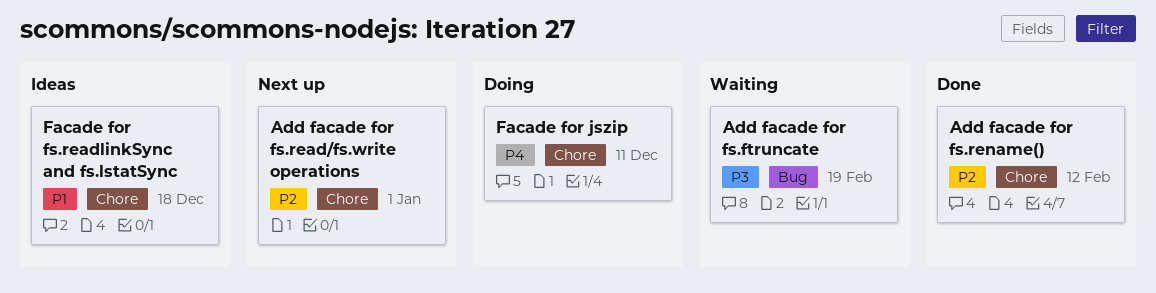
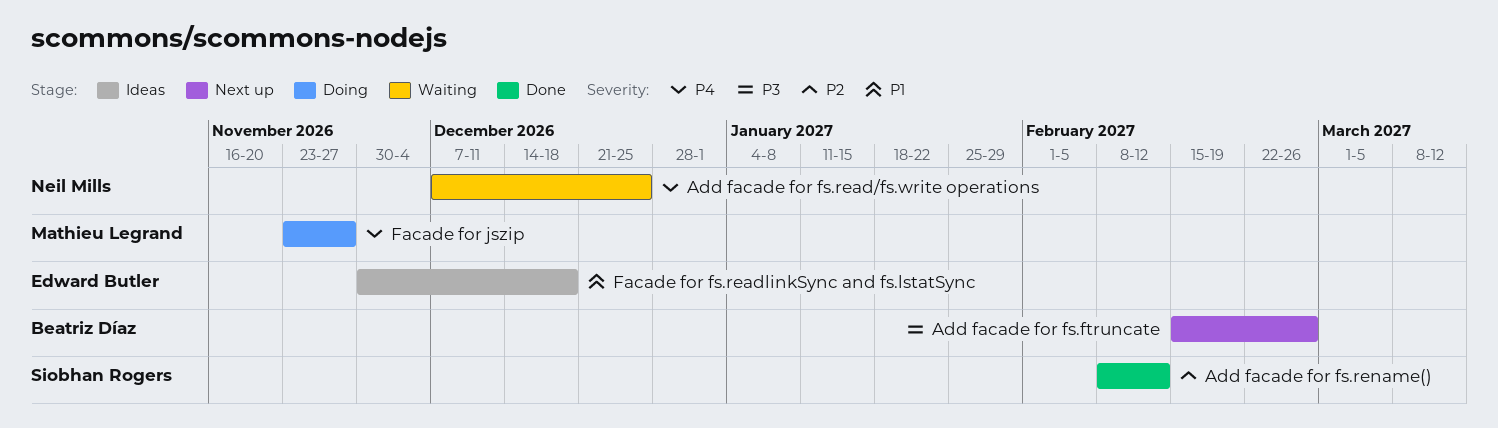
Add facade for fs.ftruncate, status: Waiting -> Next up
Add facade for fs.ftruncate, due: Feb 19 -> Feb 26
Add facade for fs.read/fs.write operations, status: Next up -> Waiting
Add facade for fs.read/fs.write operations, priority: P2 -> P4
Add facade for fs.read/fs.write operations, due: Jan 1 -> Dec 25
Facade for jszip, due: Dec 11 -> Nov 27

